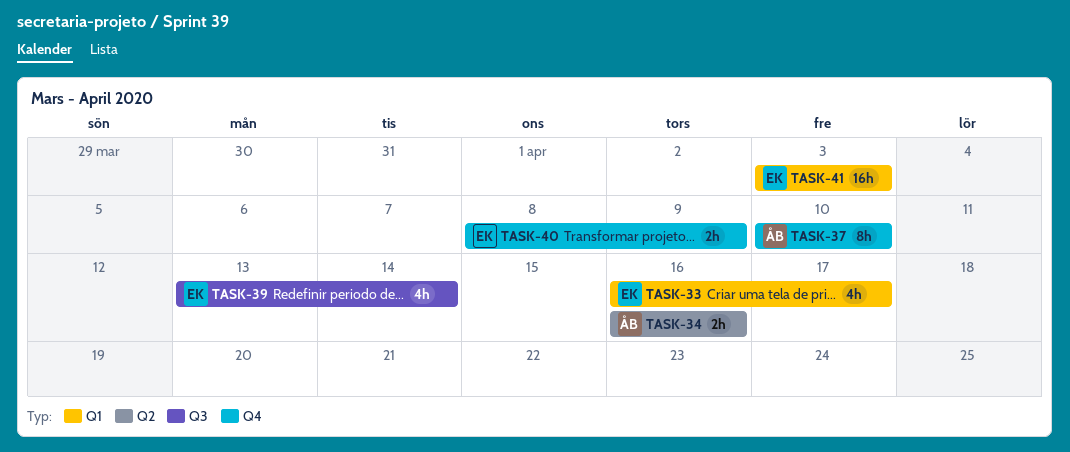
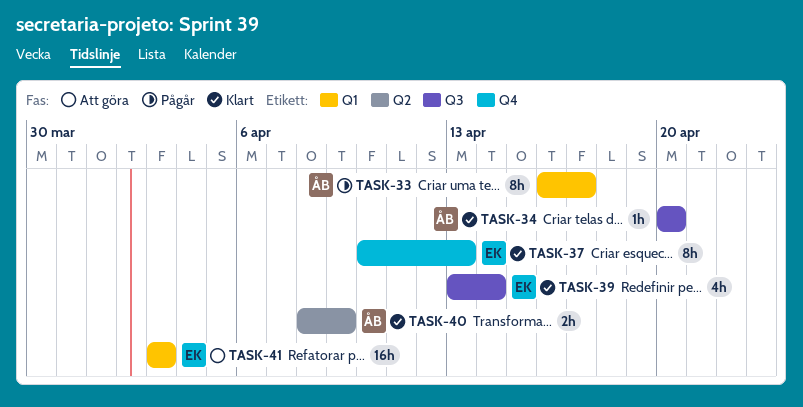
TASK-33, owner: EK -> ÅB
TASK-33, estimate: 4h -> 8h
TASK-34, label: Q2 -> Q3
TASK-34, estimate: 2h -> 1h
TASK-34, start: Apr 16 -> Apr 20
TASK-34, due: Apr 16 -> Apr 20
TASK-37, owner: ÅB -> EK
TASK-37, due: Apr 10 -> Apr 13
TASK-40, owner: EK -> ÅB
TASK-40, label: Q4 -> Q2

